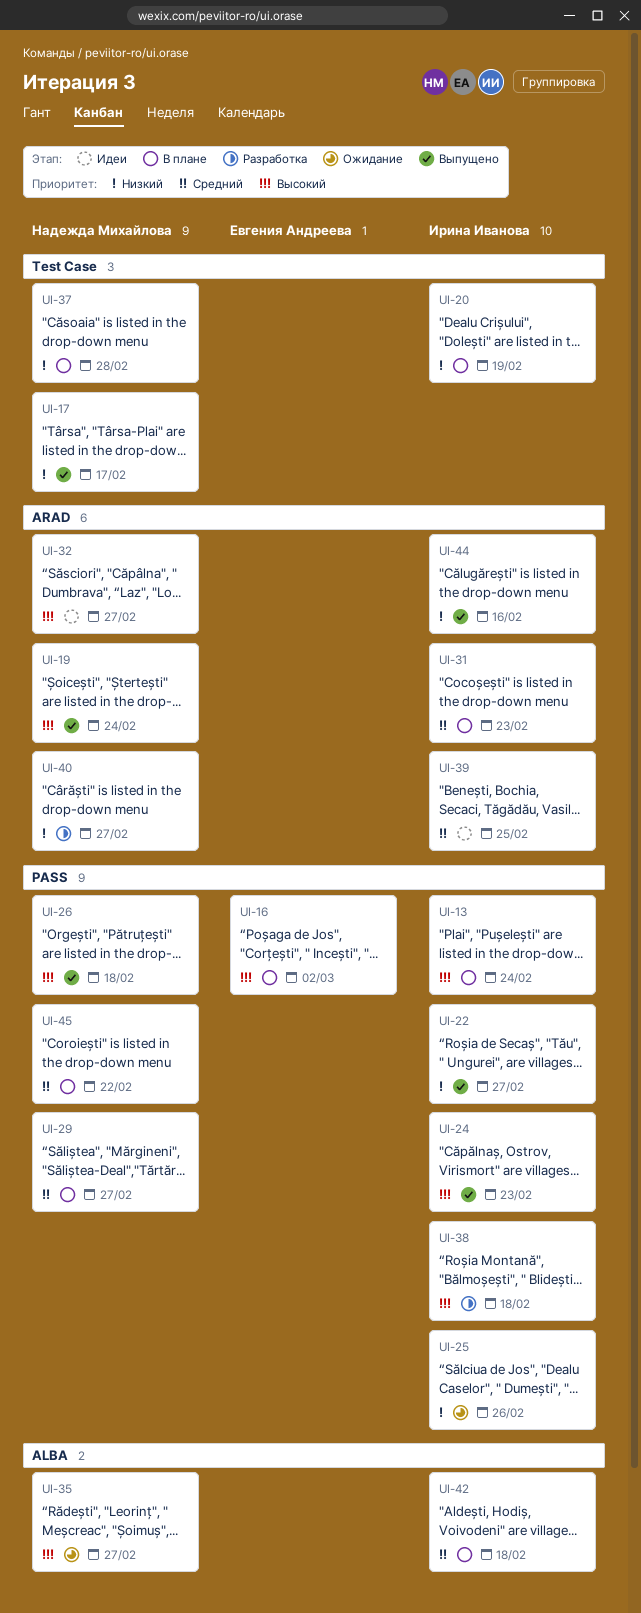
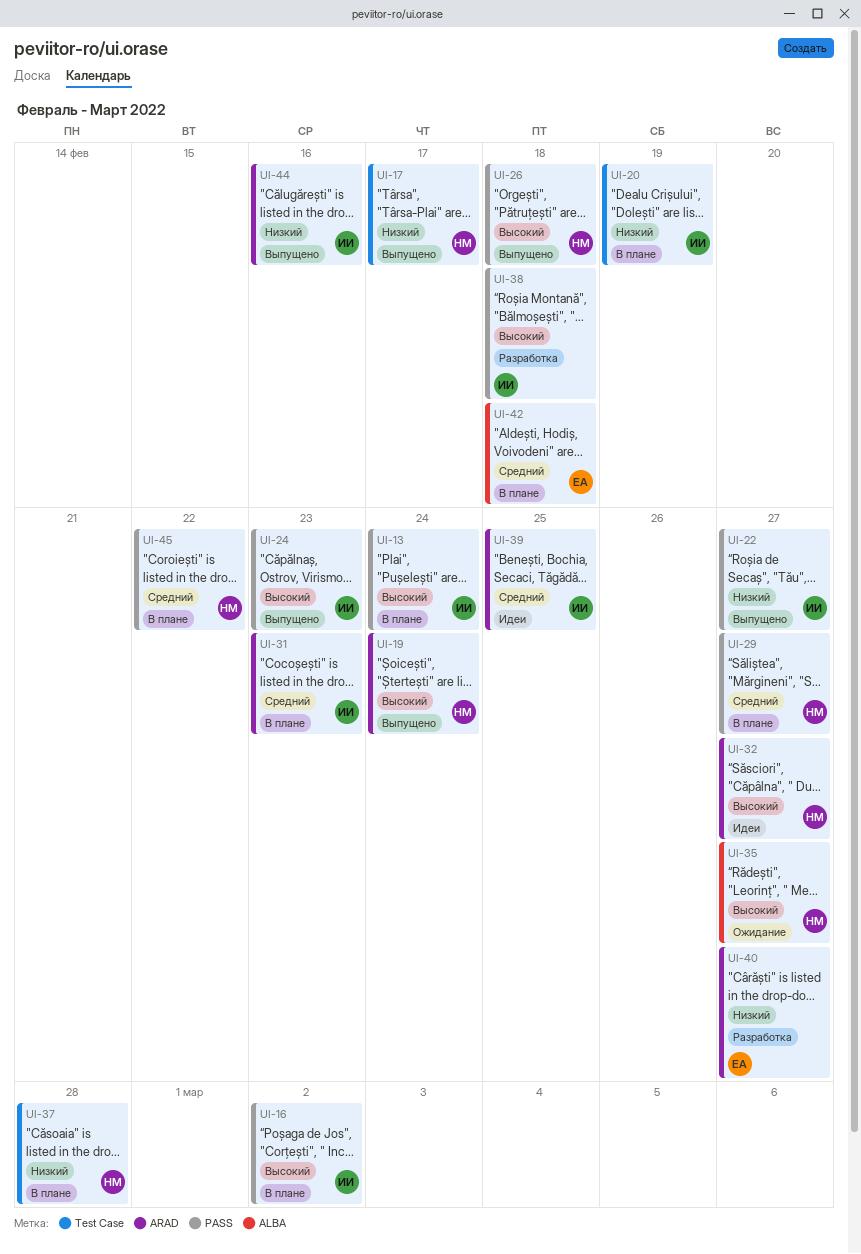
UI-16, owner: Евгения Андреева -> Ирина Иванова
UI-25: present -> none
UI-40, owner: Надежда Михайлова -> Евгения Андреева
UI-42, owner: Ирина Иванова -> Евгения Андреева

